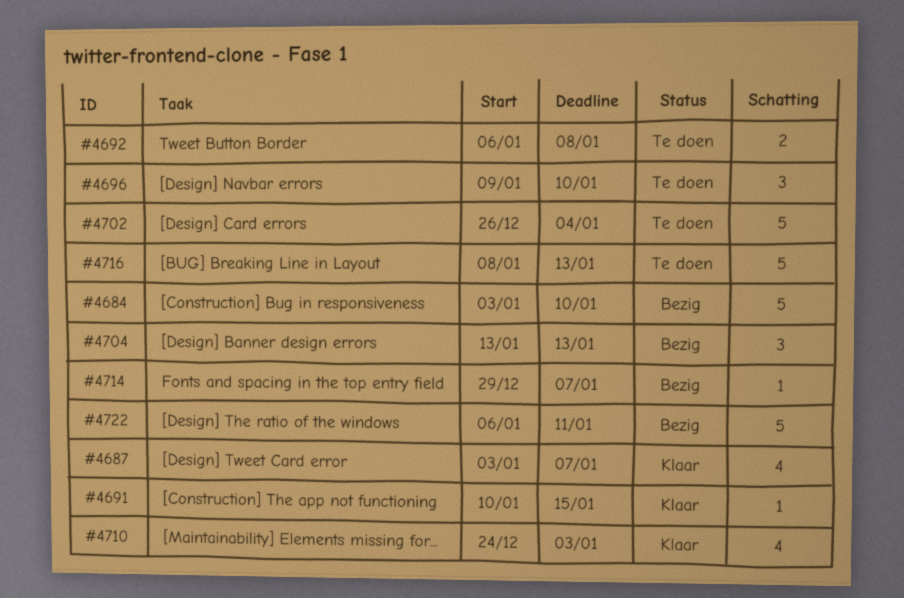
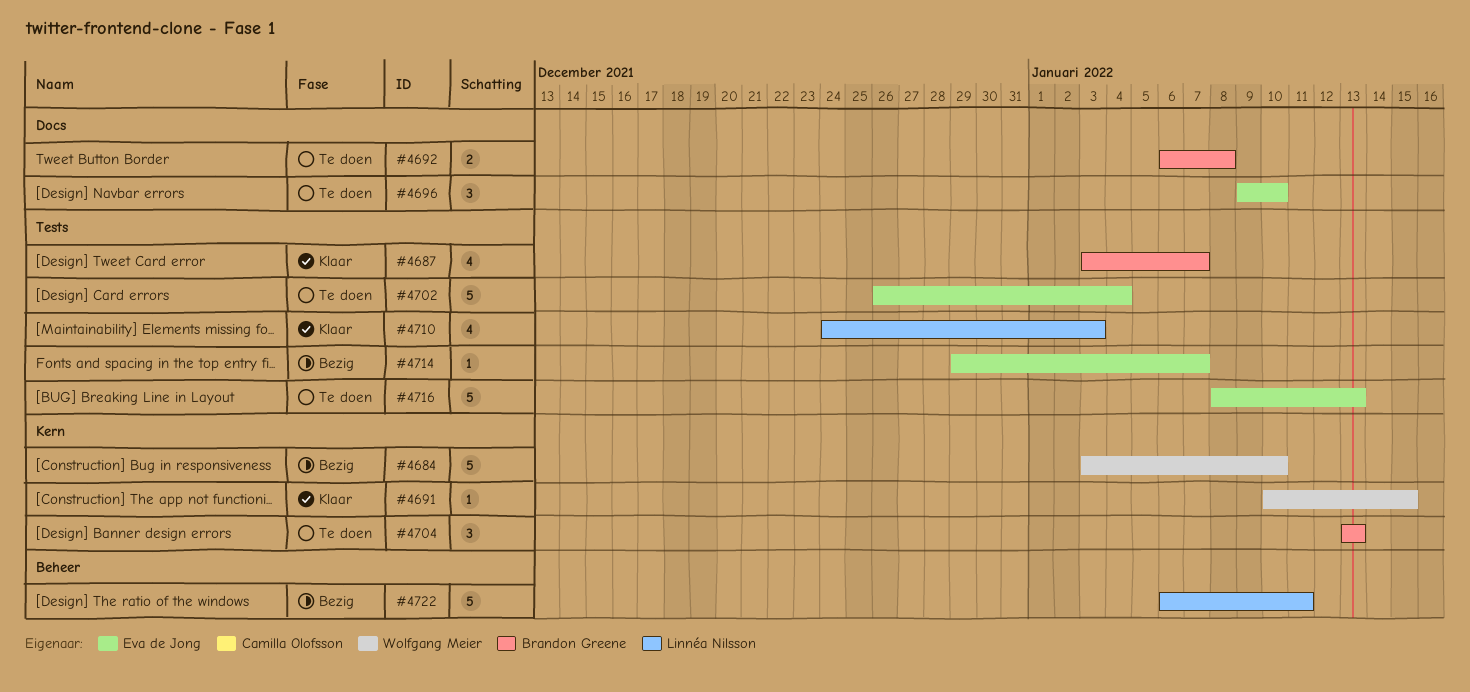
#4704, status: Bezig -> Te doen

